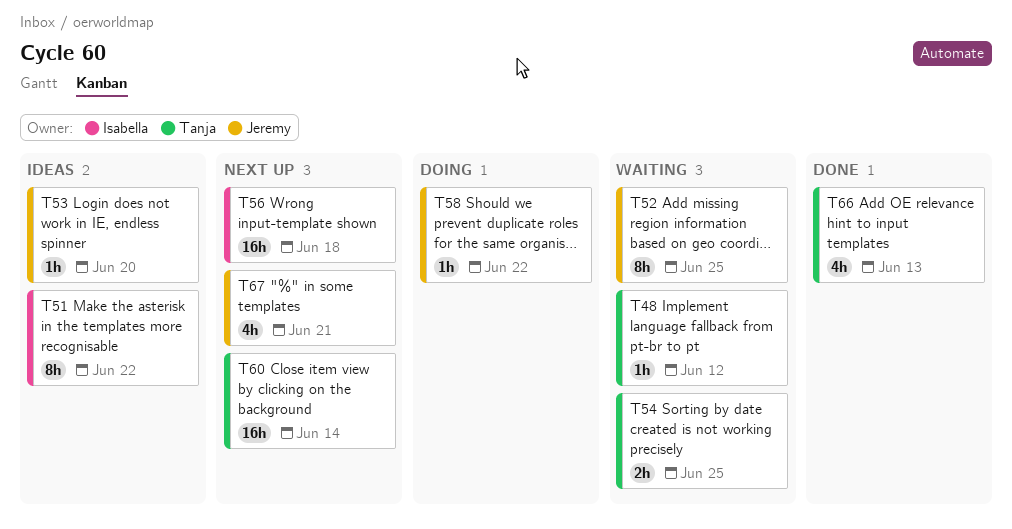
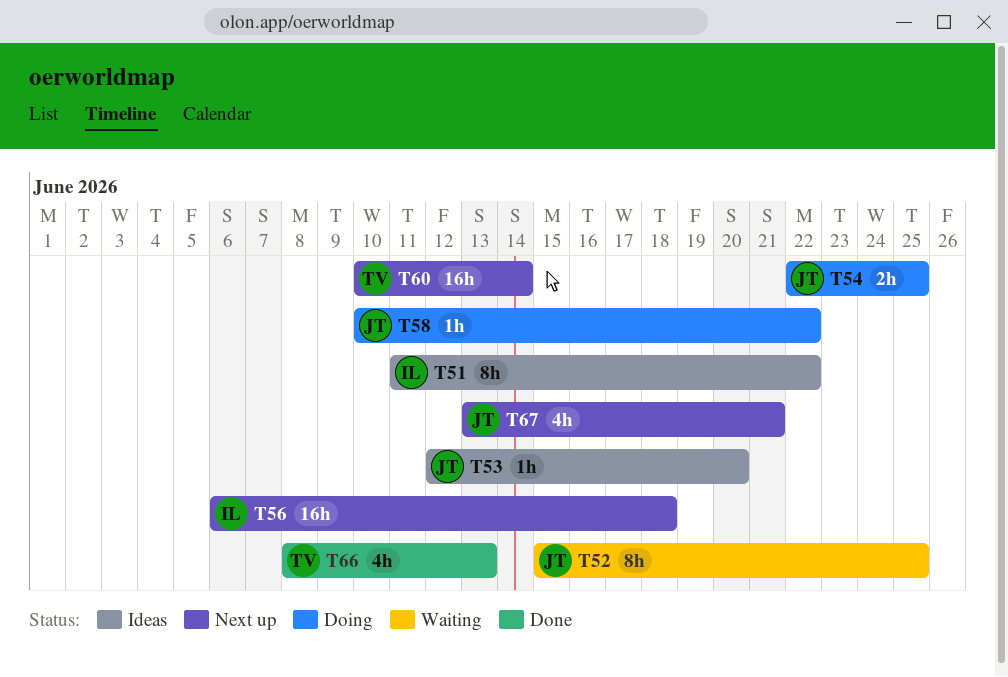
T48: present -> none
T54, status: Waiting -> Doing
T54, owner: Tanja -> Jeremy

